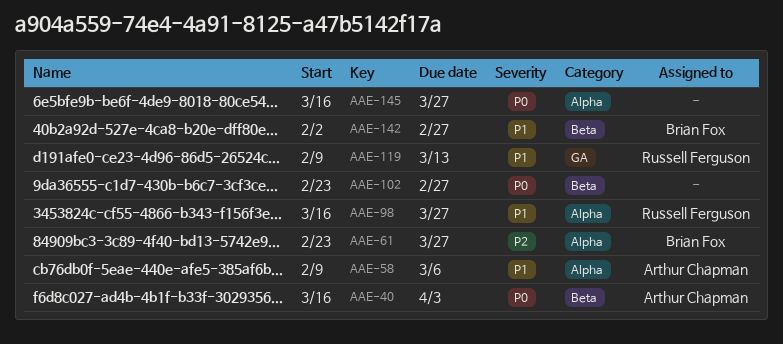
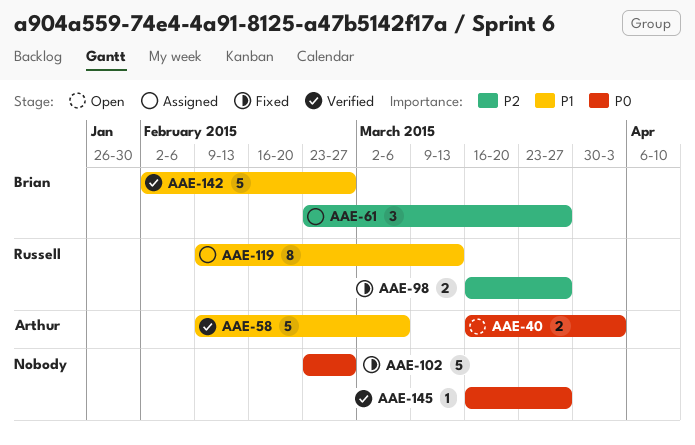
AAE-98, priority: P1 -> P2

